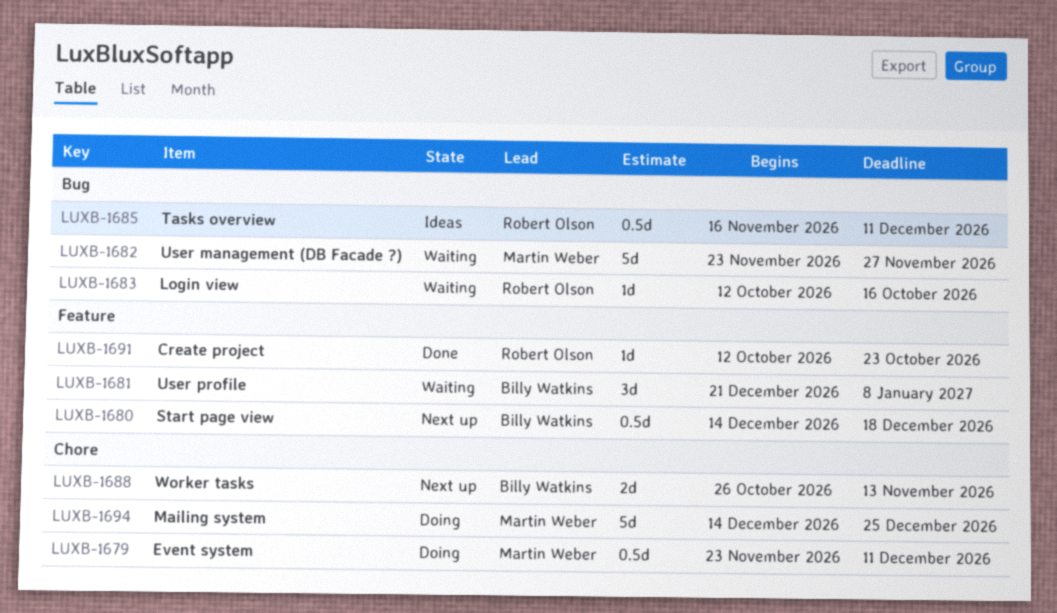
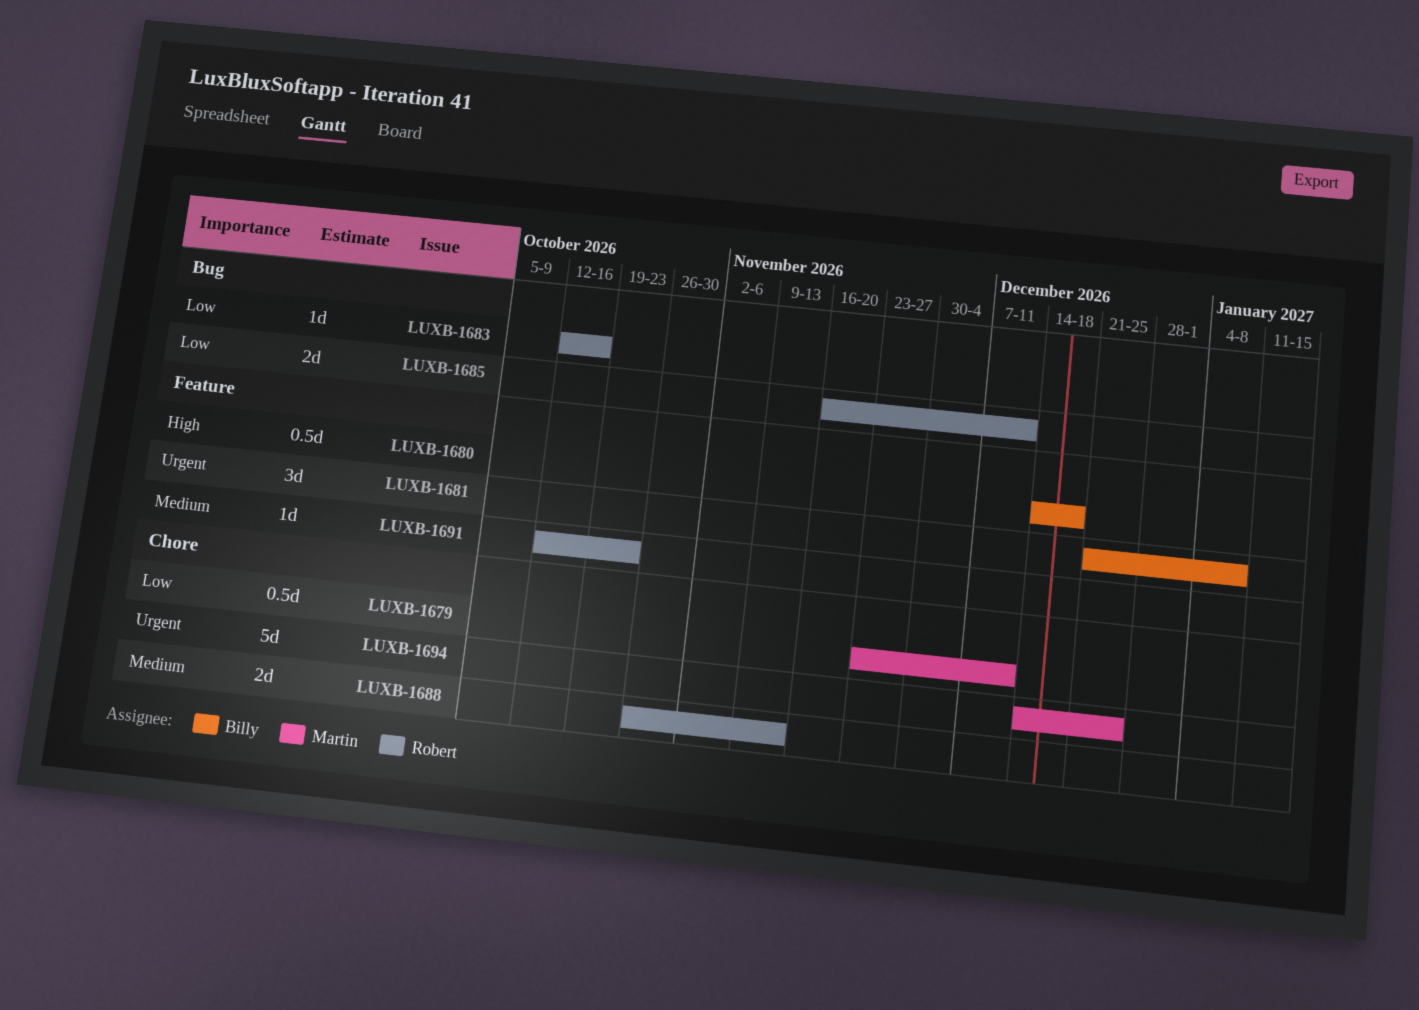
LUXB-1682: present -> none
LUXB-1685, estimate: 0.5d -> 2d
LUXB-1688, owner: Billy Watkins -> Robert Olson

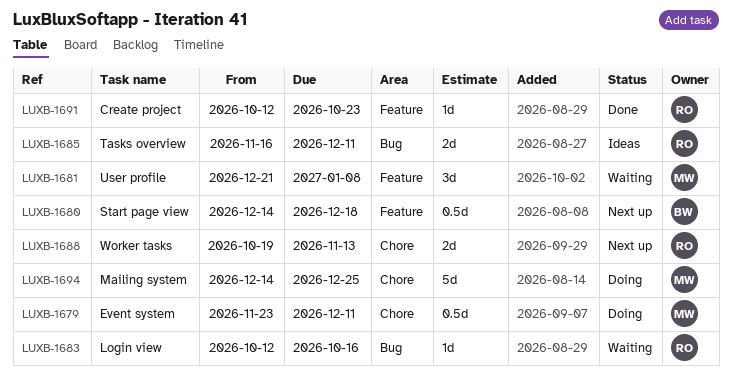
LUXB-1681, owner: Billy -> Martin
LUXB-1688, start: Oct 26 -> Oct 19

